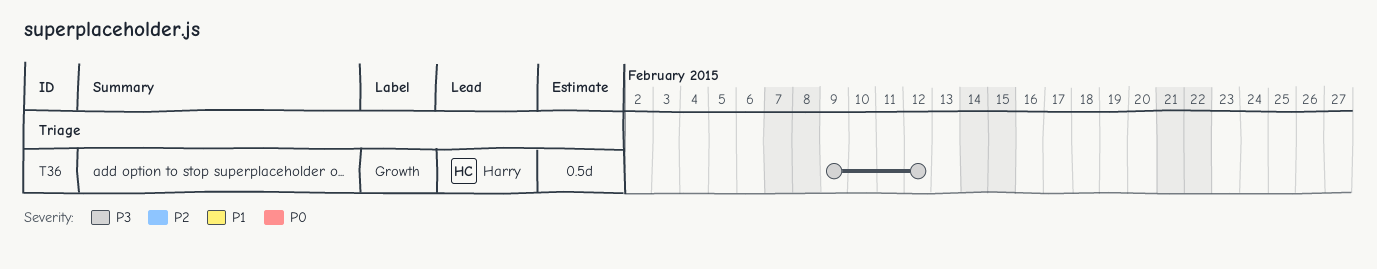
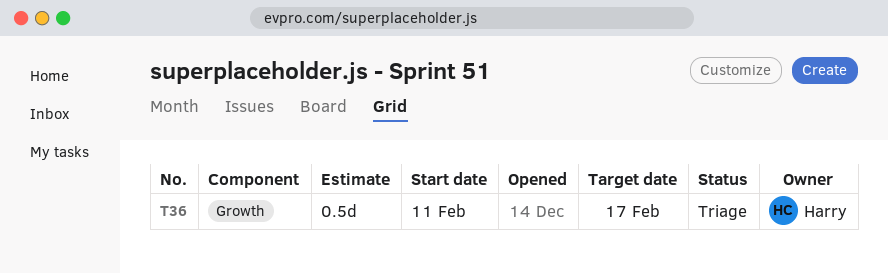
T36, start: Feb 9 -> Feb 11
T36, due: Feb 12 -> Feb 17

